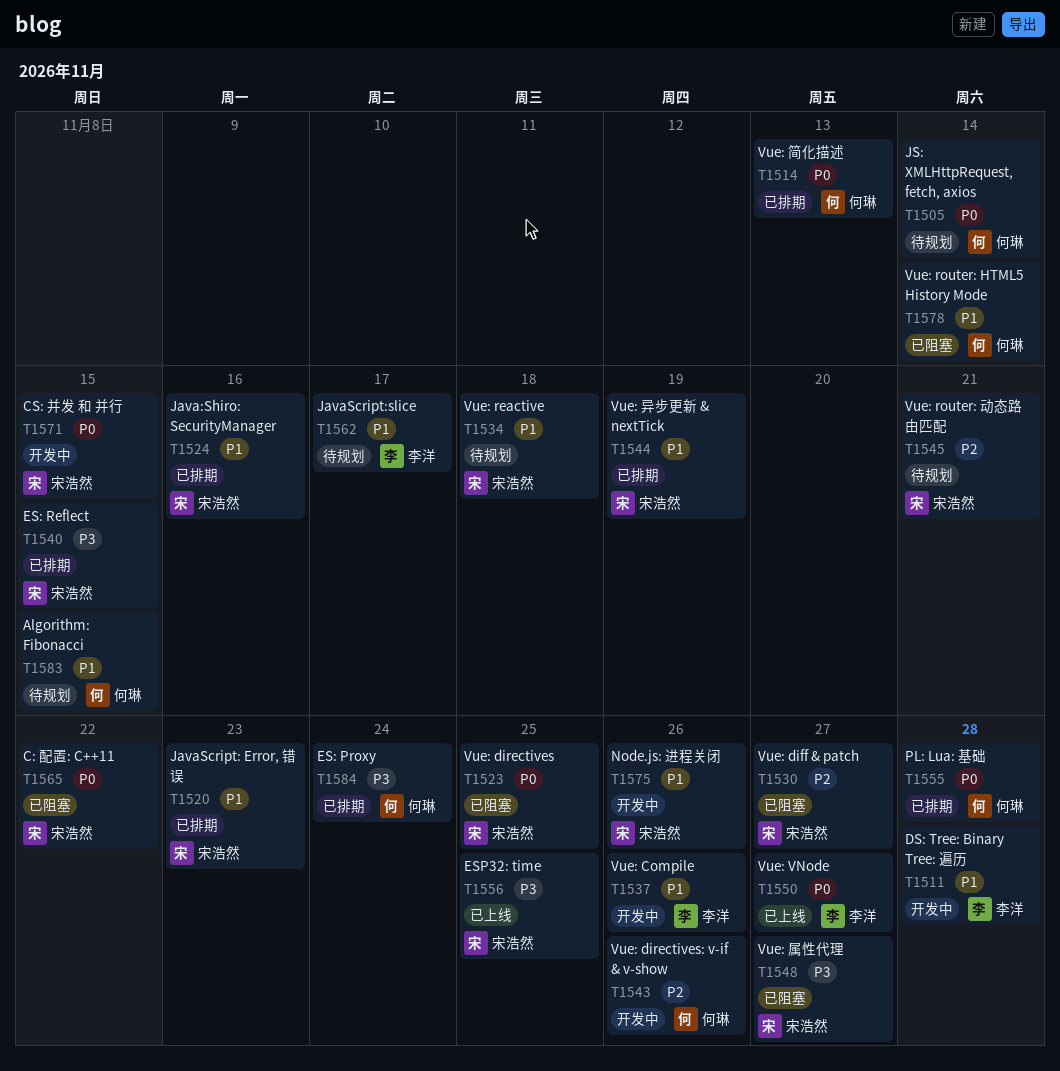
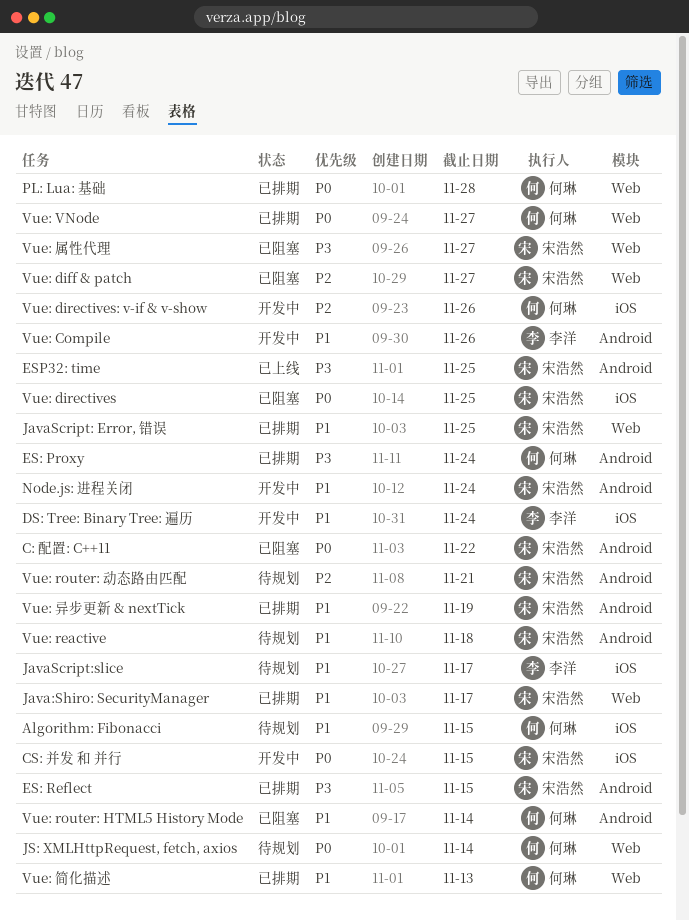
DS: Tree: Binary Tree: 遍历, due: Nov 28 -> Nov 24
Java:Shiro: SecurityManager, due: Nov 16 -> Nov 17
JavaScript: Error, 错误, due: Nov 23 -> Nov 25
Node.js: 进程关闭, due: Nov 26 -> Nov 24
Vue: VNode, status: 已上线 -> 已排期
Vue: VNode, owner: 李洋 -> 何琳
Vue: 简化描述, priority: P0 -> P1

